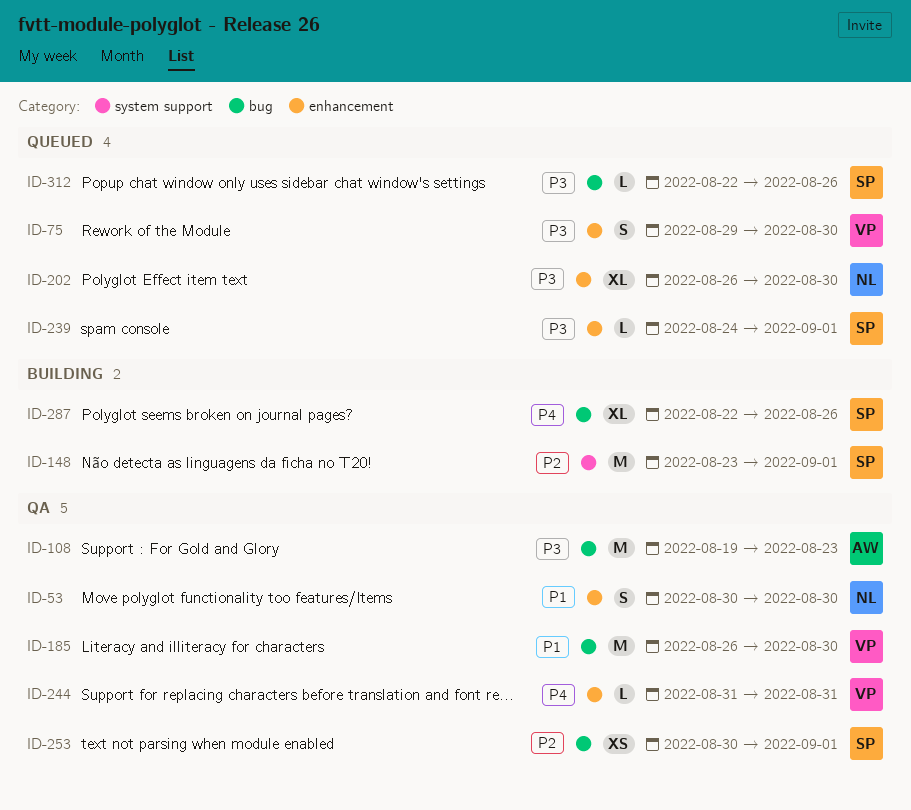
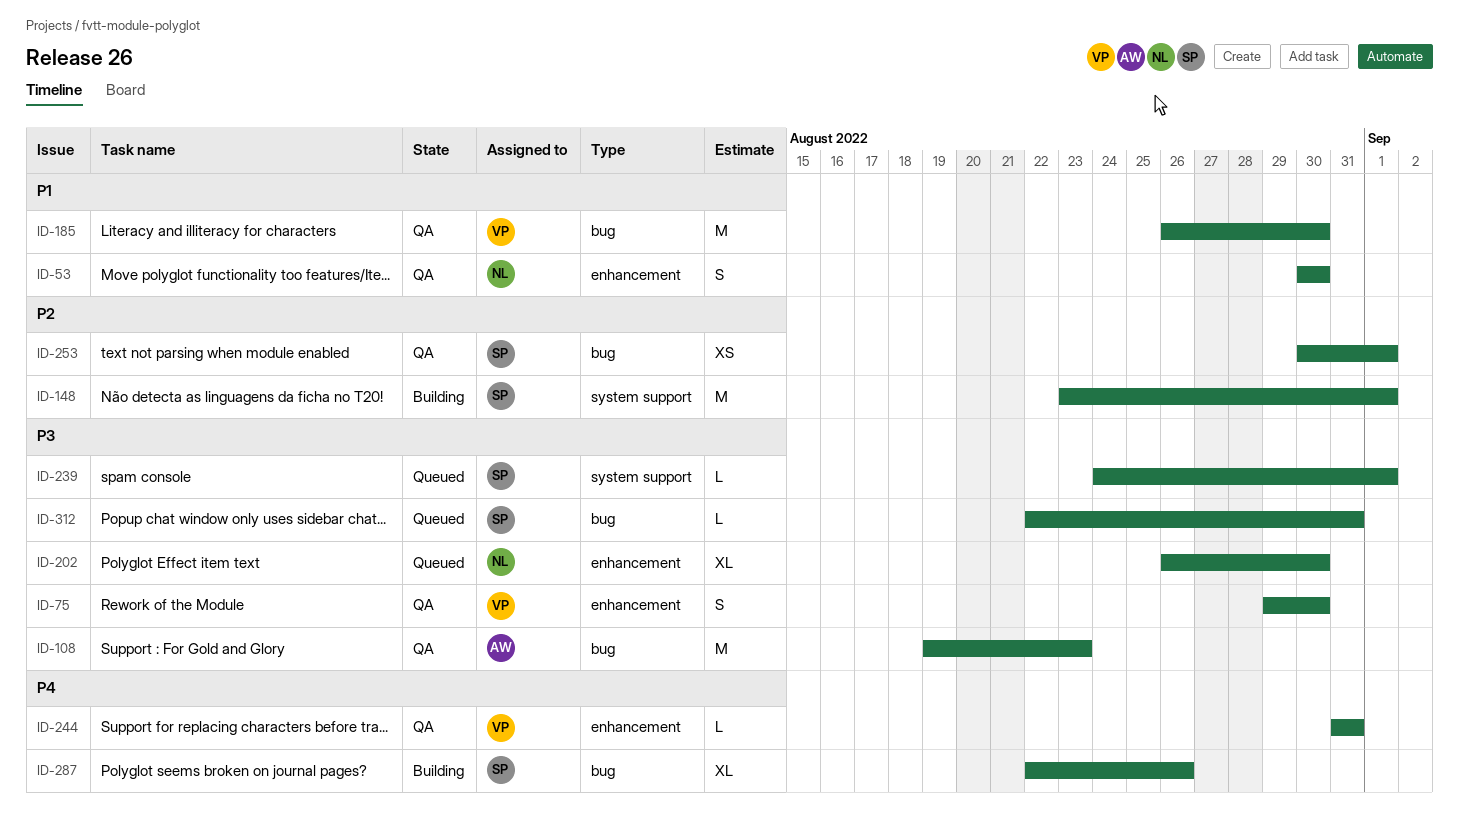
ID-75, status: Queued -> QA
ID-239, label: enhancement -> system support
ID-312, due: Aug 26 -> Aug 31

